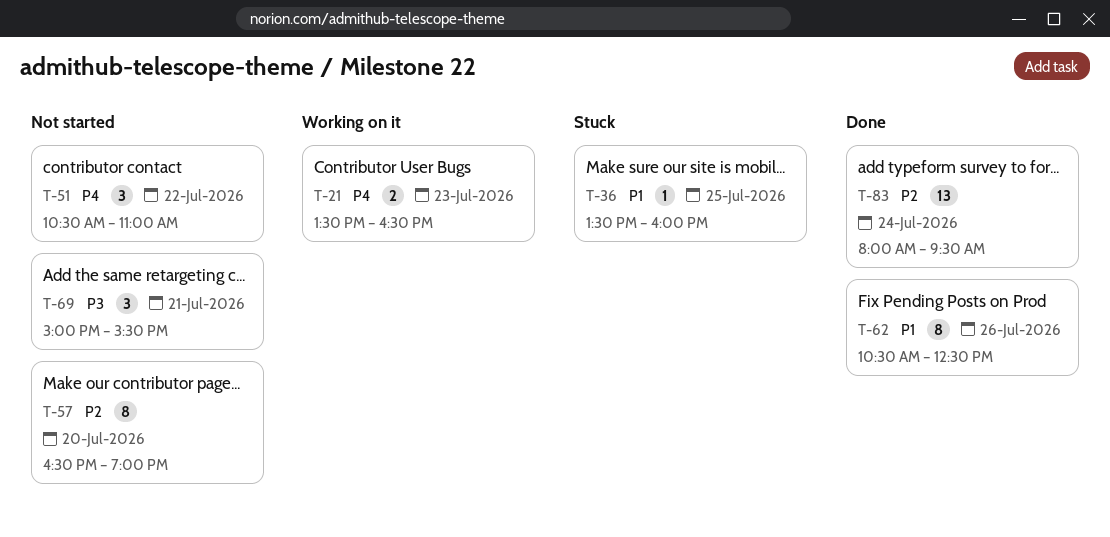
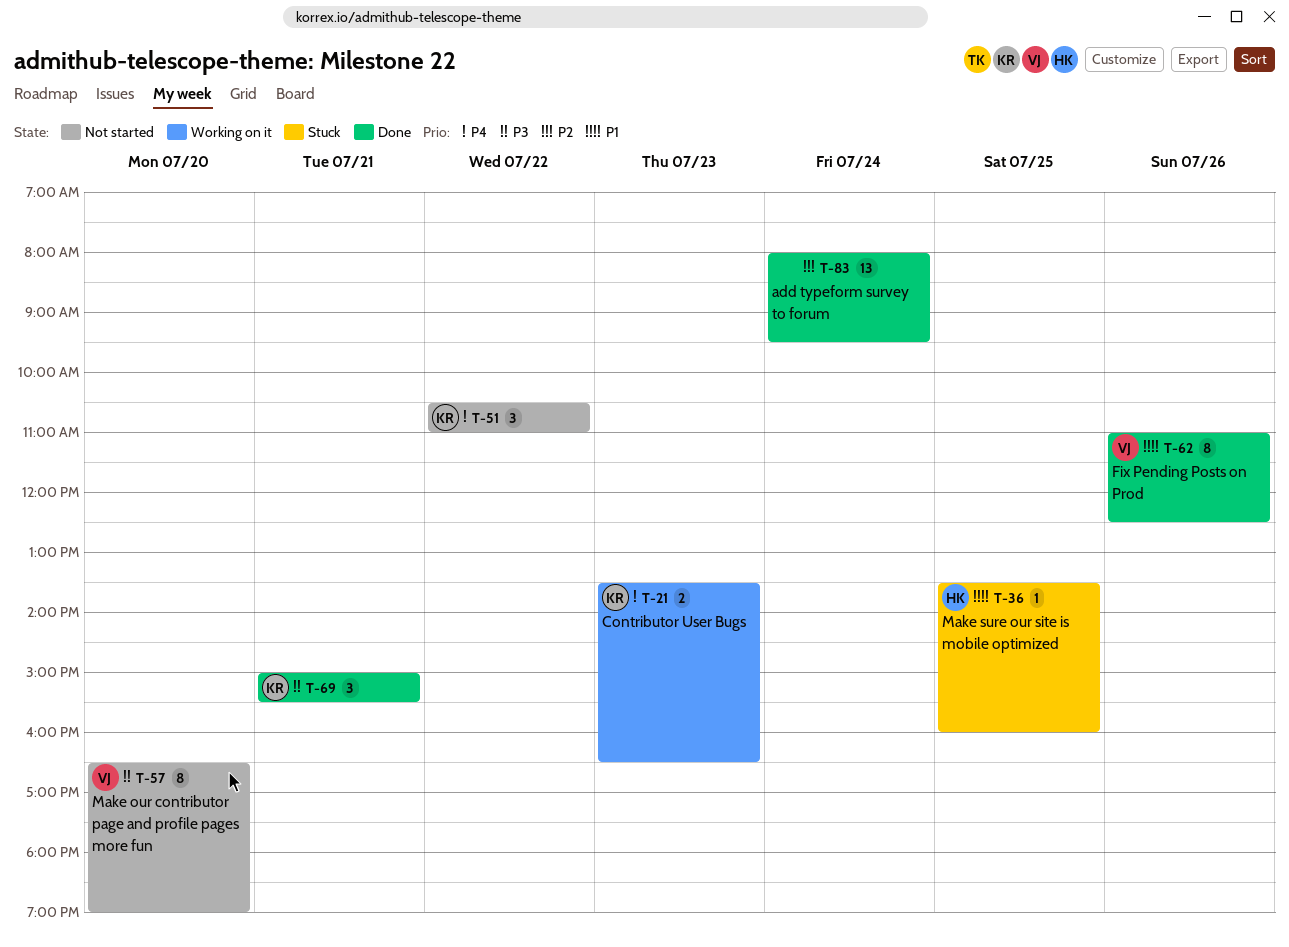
T-57, priority: P2 -> P3
T-62, begins: 10:30 -> 11:00
T-69, status: Not started -> Done

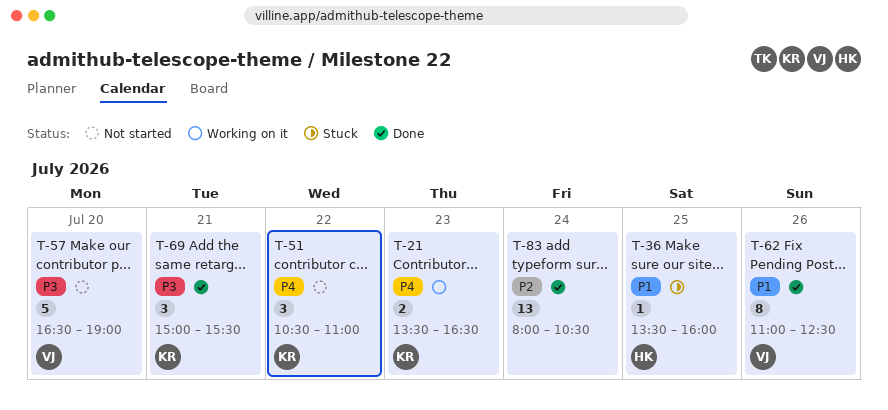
T-57, estimate: 8 -> 5
T-83, ends: 09:30 -> 10:30

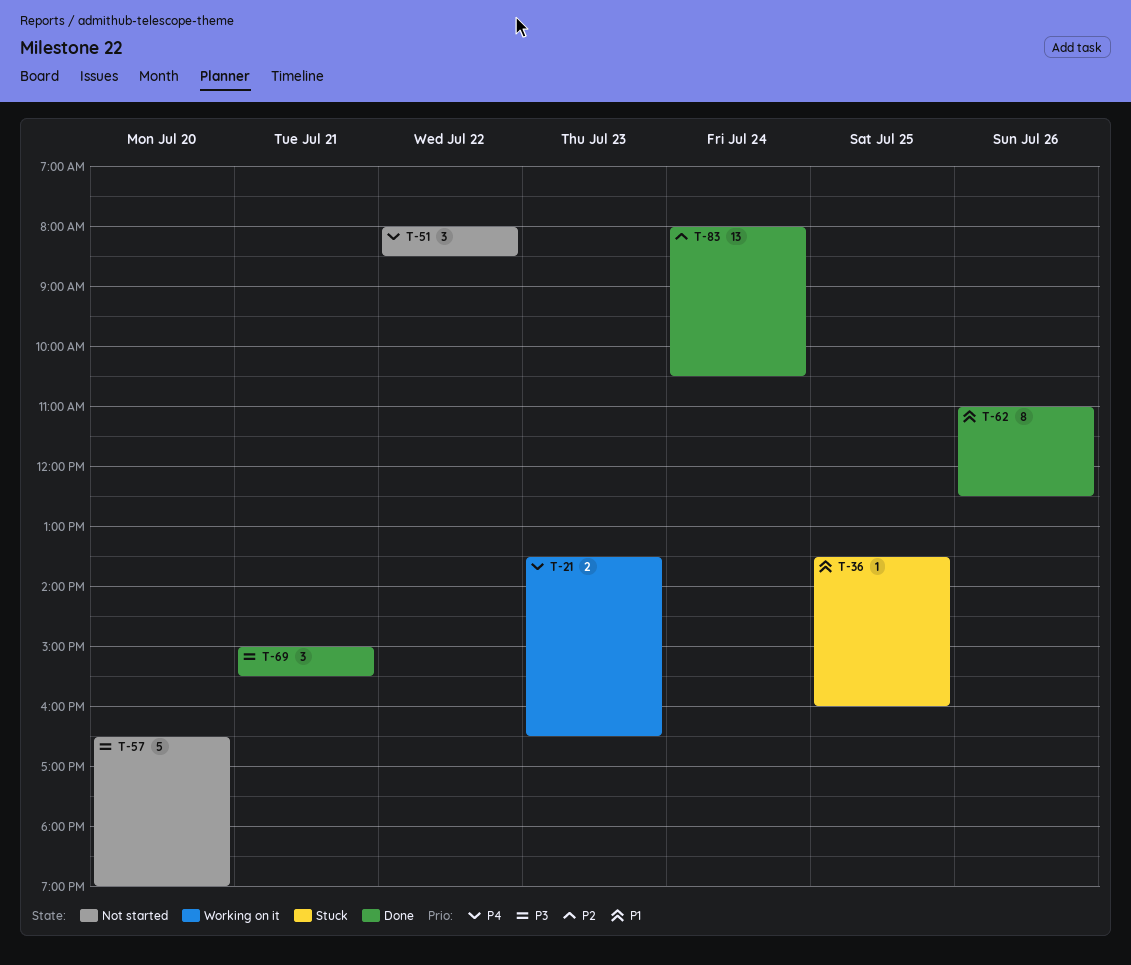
T-51, begins: 10:30 -> 08:00
T-51, ends: 11:00 -> 08:30

